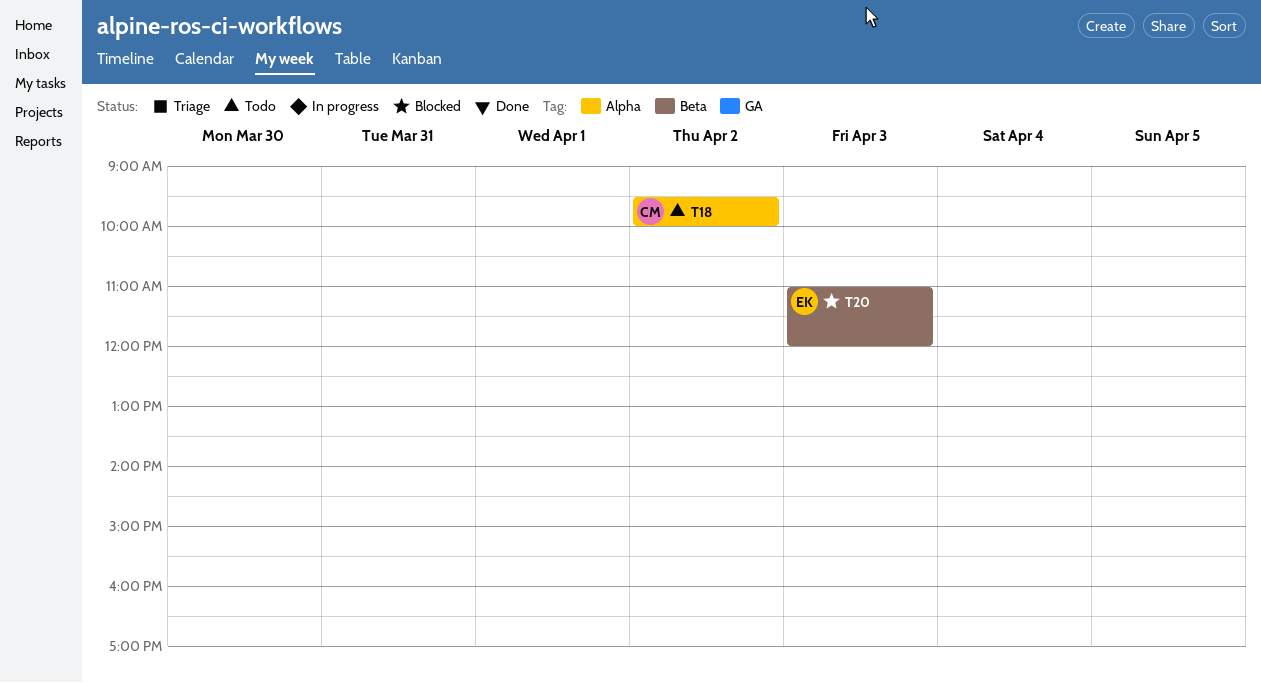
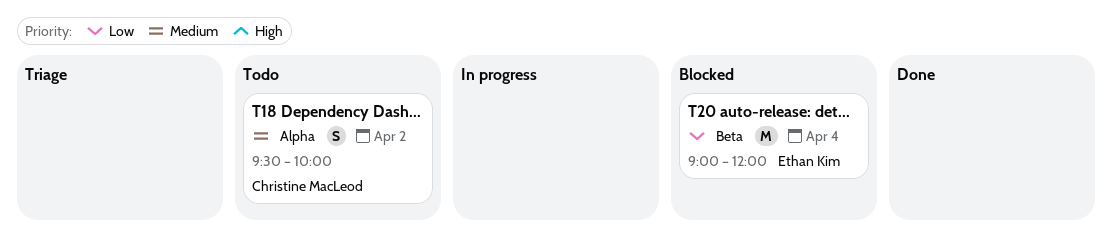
T20, day: Apr 3 -> Apr 4
T20, begins: 11:00 -> 09:00

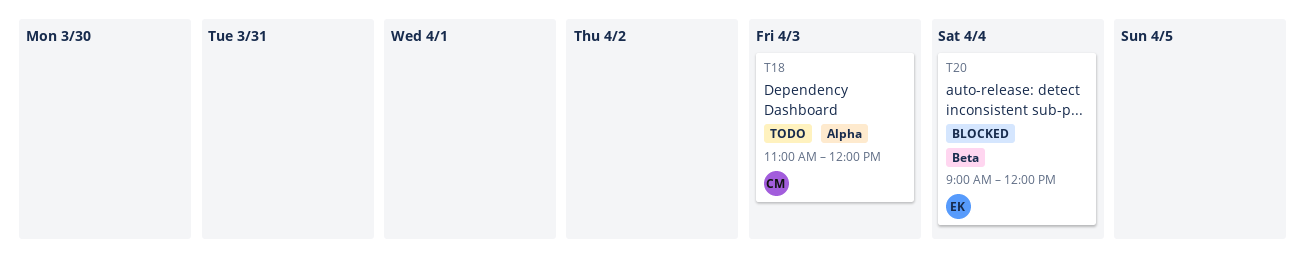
T18, day: Apr 2 -> Apr 3
T18, begins: 09:30 -> 11:00
T18, ends: 10:00 -> 12:00

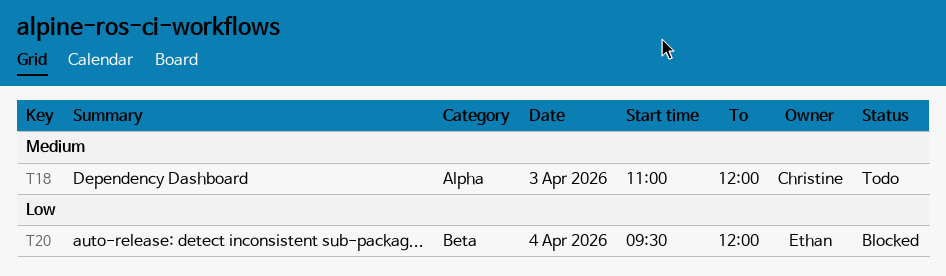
T20, begins: 09:00 -> 09:30

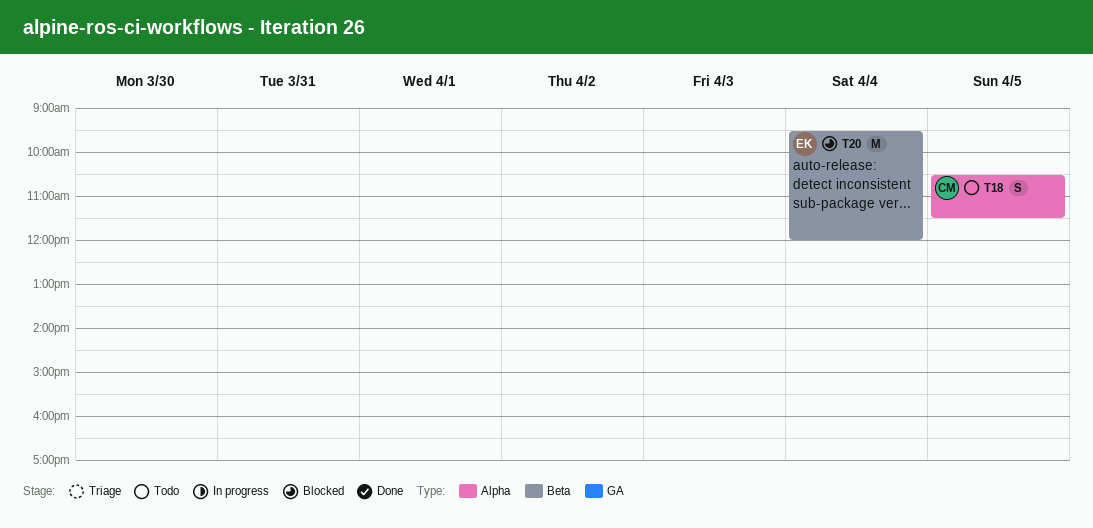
T18, day: Apr 3 -> Apr 5
T18, begins: 11:00 -> 10:30
T18, ends: 12:00 -> 11:30

